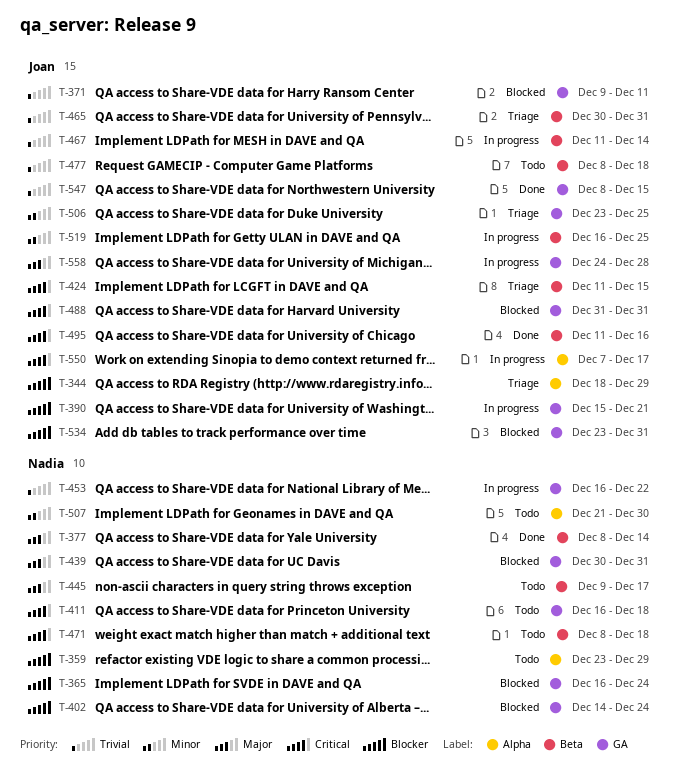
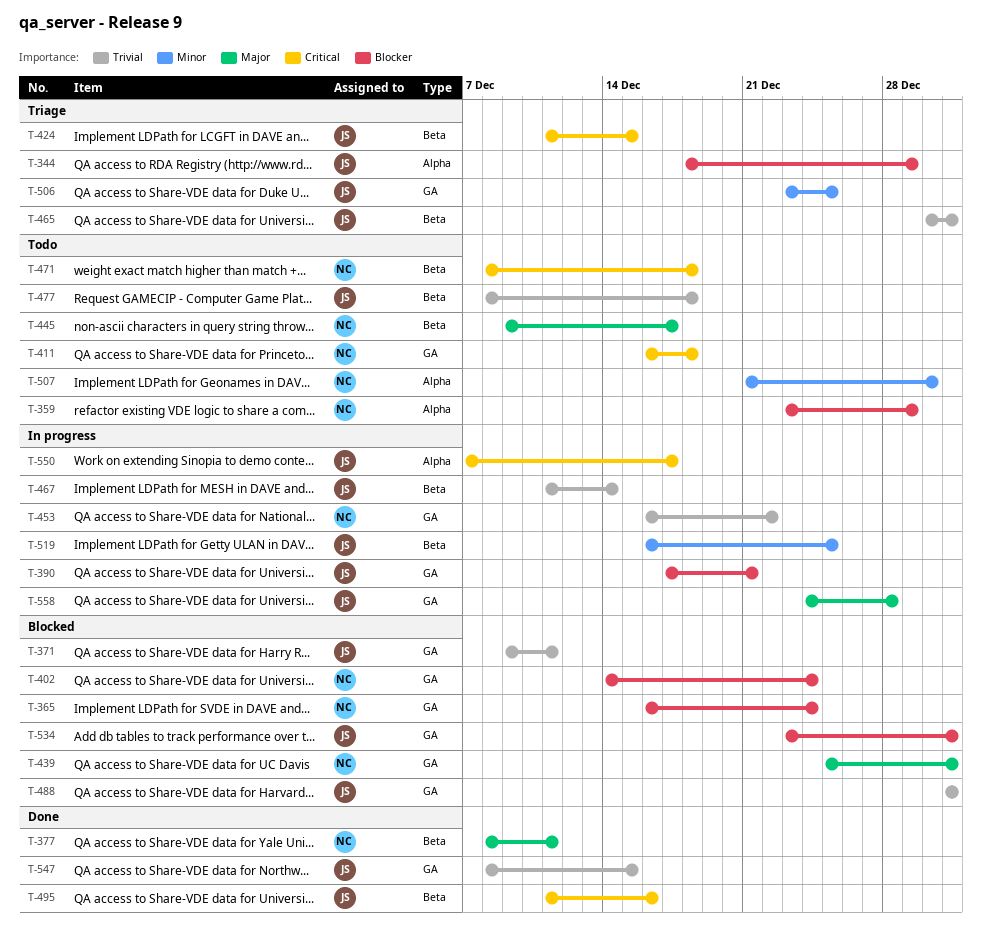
T-377, due: Dec 14 -> Dec 11
T-390, start: Dec 15 -> Dec 17
T-439, start: Dec 30 -> Dec 25
T-488, priority: Critical -> Trivial

